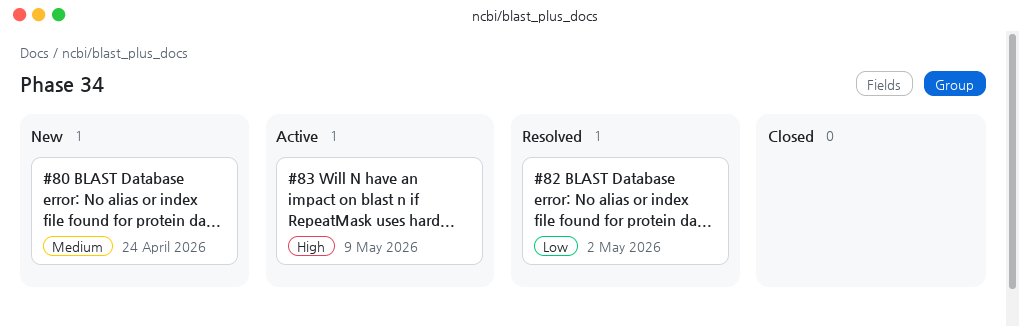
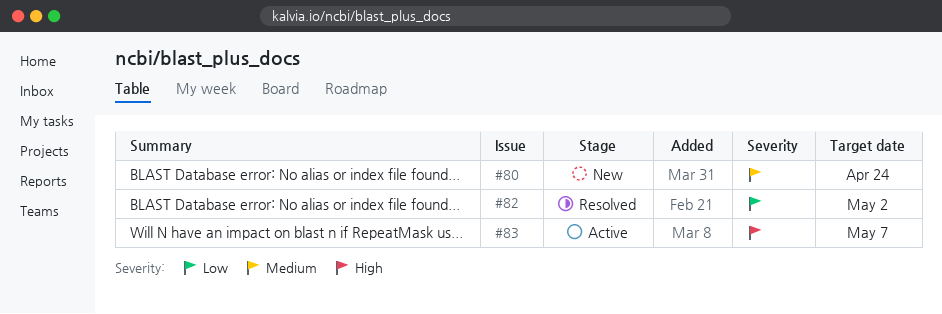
#83, due: May 9 -> May 7

